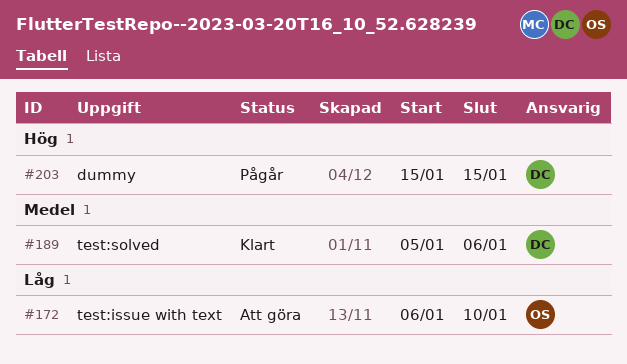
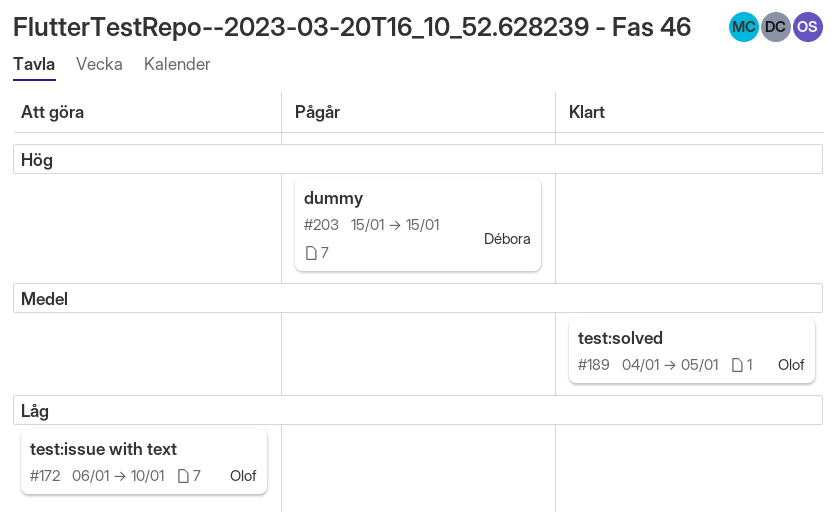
#189, owner: Débora -> Olof
#189, start: Jan 5 -> Jan 4
#189, due: Jan 6 -> Jan 5

